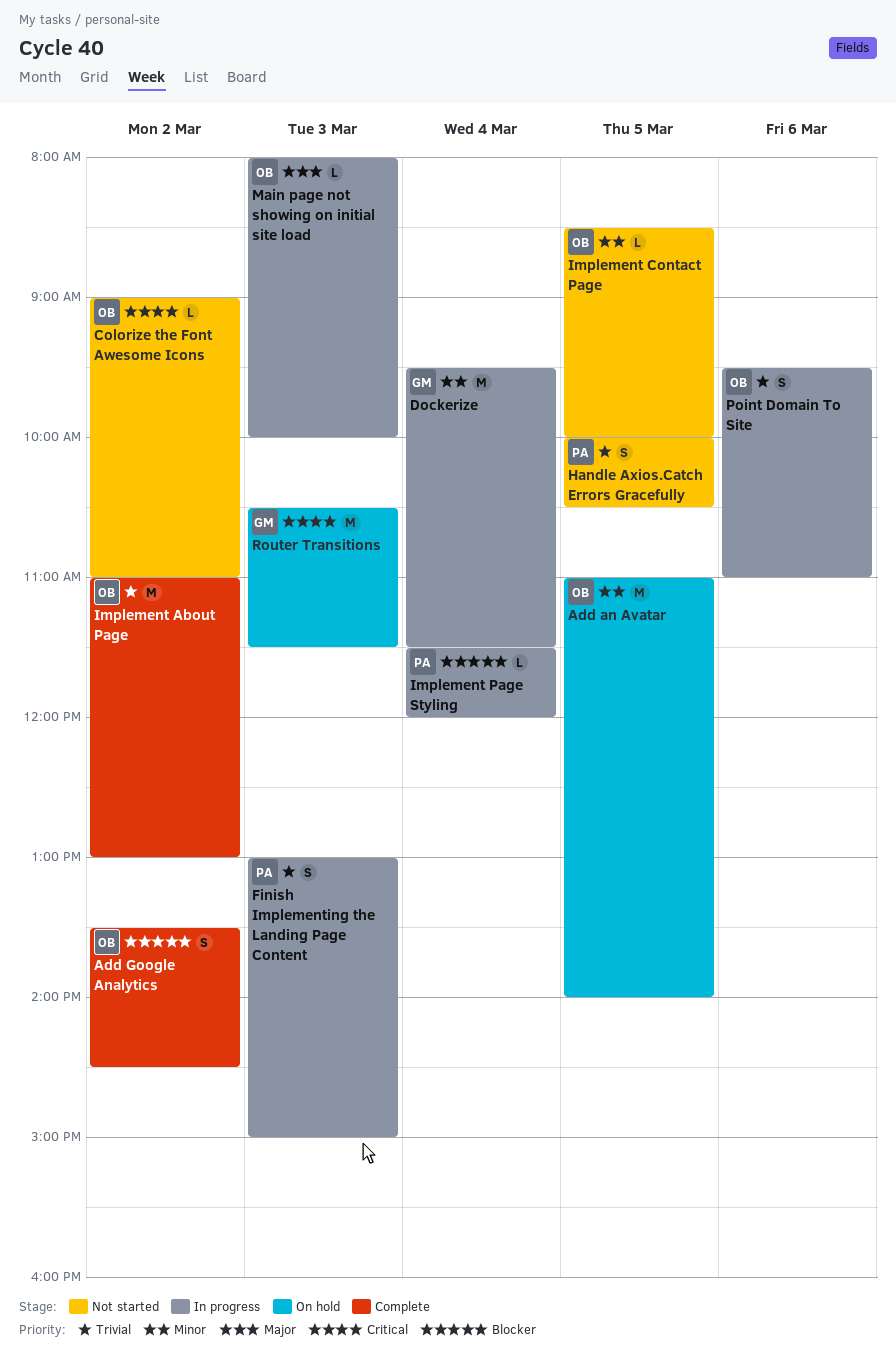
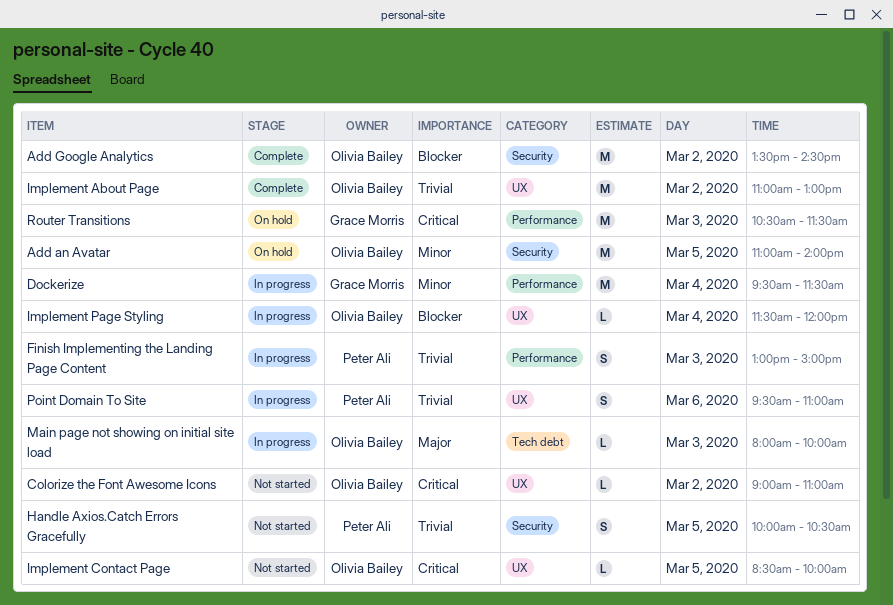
Add Google Analytics, estimate: S -> M
Implement Contact Page, priority: Minor -> Critical
Implement Page Styling, owner: Peter Ali -> Olivia Bailey
Point Domain To Site, owner: Olivia Bailey -> Peter Ali

